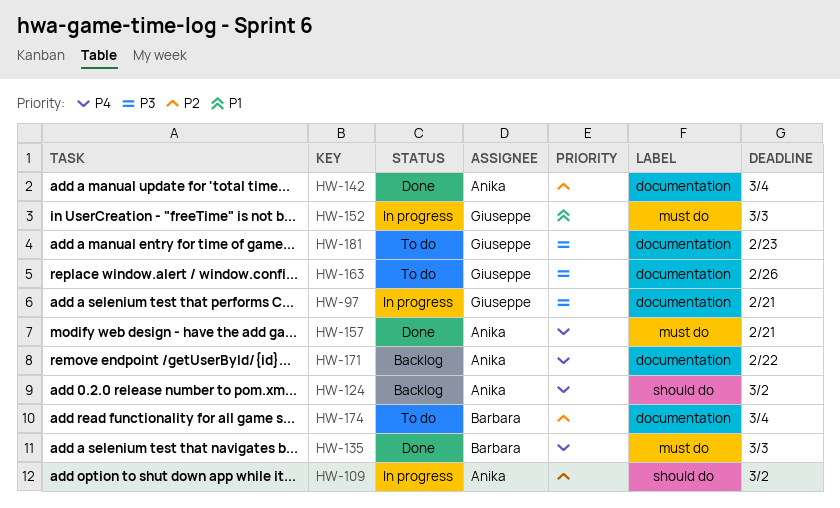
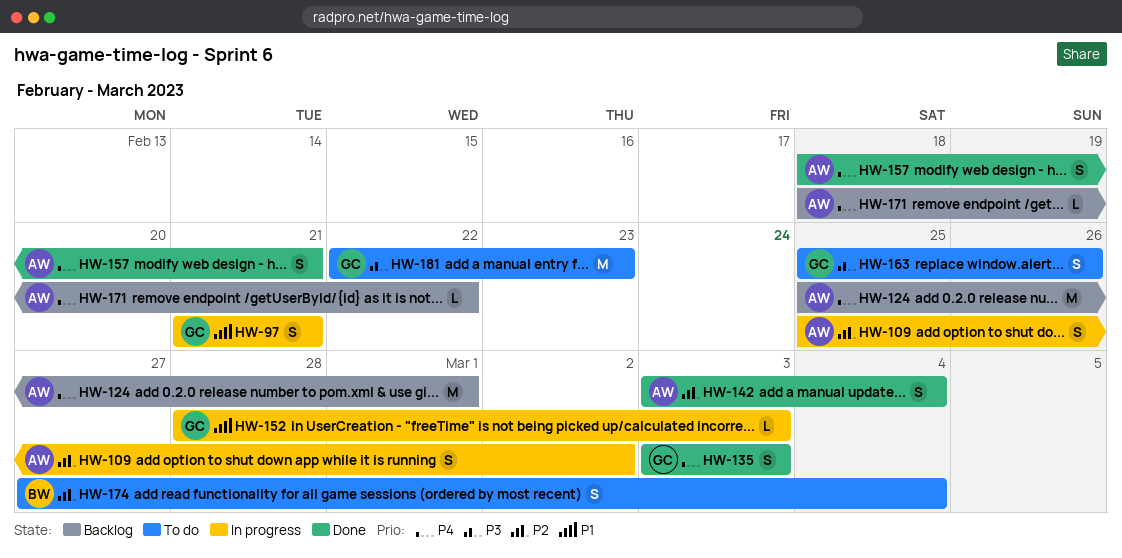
HW-97, priority: P3 -> P1
HW-124, due: Mar 2 -> Mar 1
HW-135, owner: Barbara -> Giuseppe

